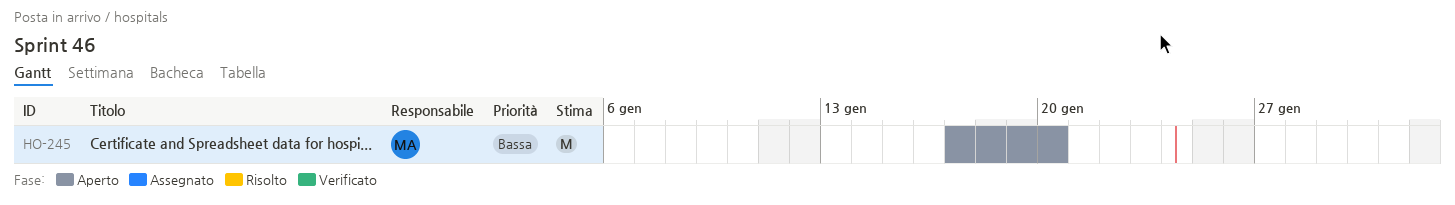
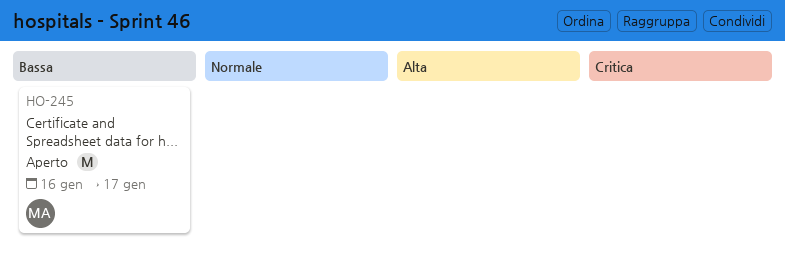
HO-245, start: Jan 17 -> Jan 16
HO-245, due: Jan 20 -> Jan 17

